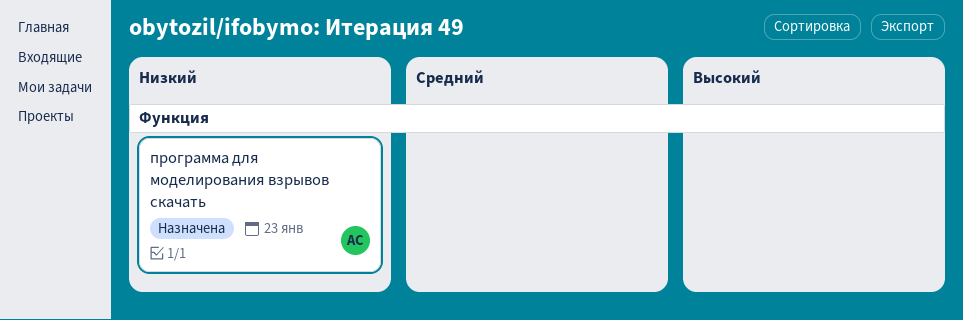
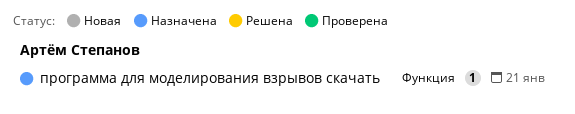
программа для моделирования взрывов скачать, due: Jan 23 -> Jan 21

